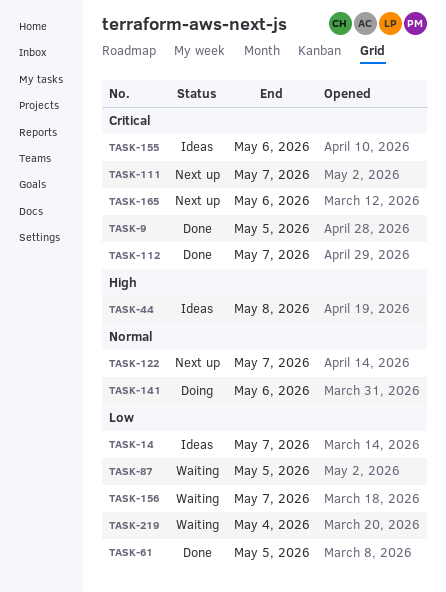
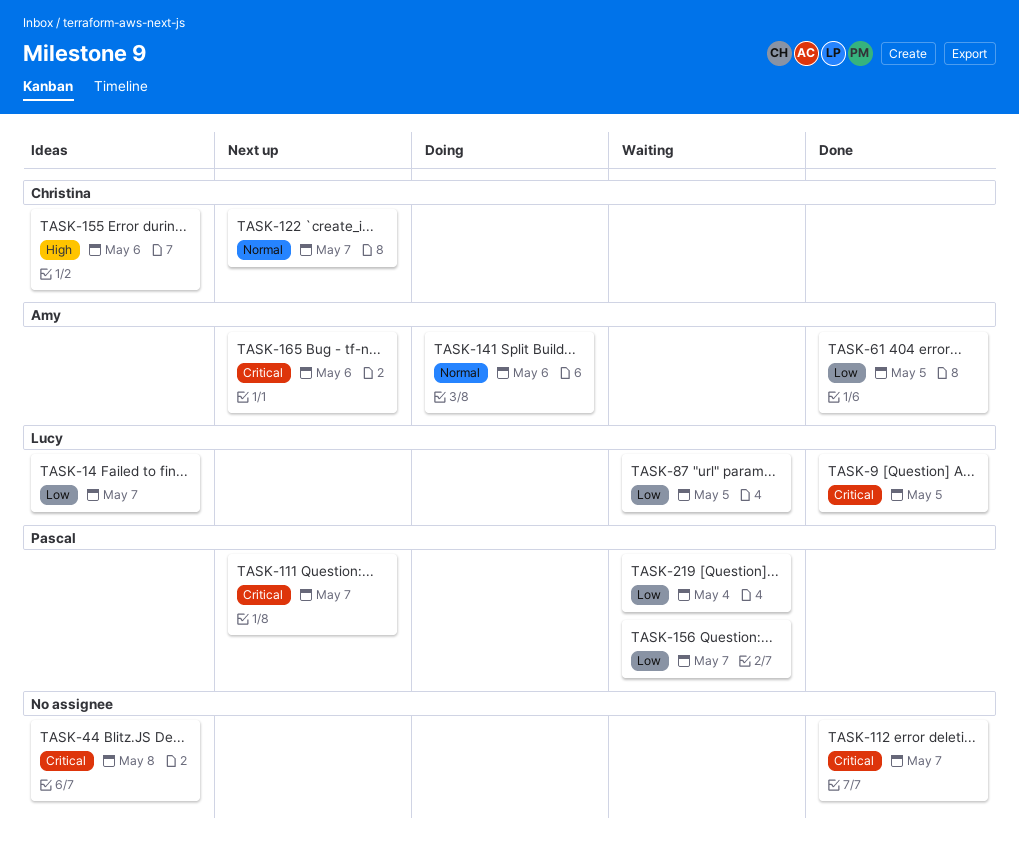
TASK-44, priority: High -> Critical
TASK-155, priority: Critical -> High

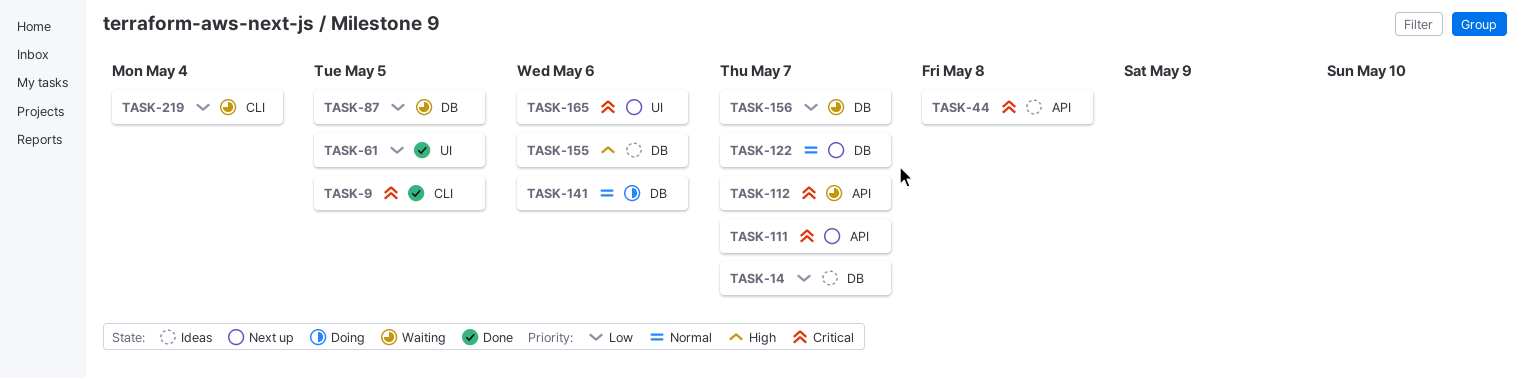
TASK-112, status: Done -> Waiting

